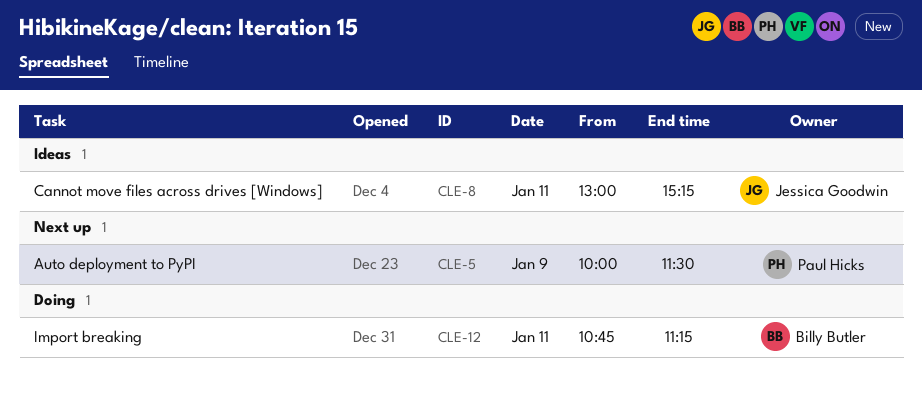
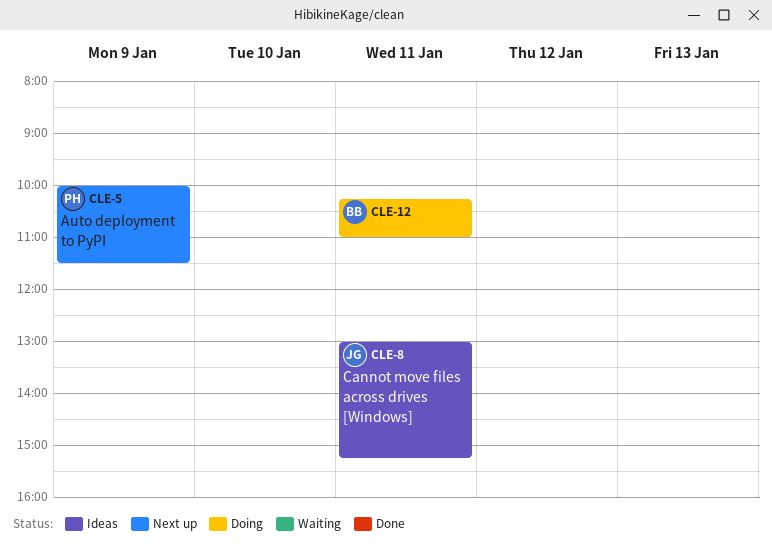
CLE-12, begins: 10:45 -> 10:15
CLE-12, ends: 11:15 -> 11:00

